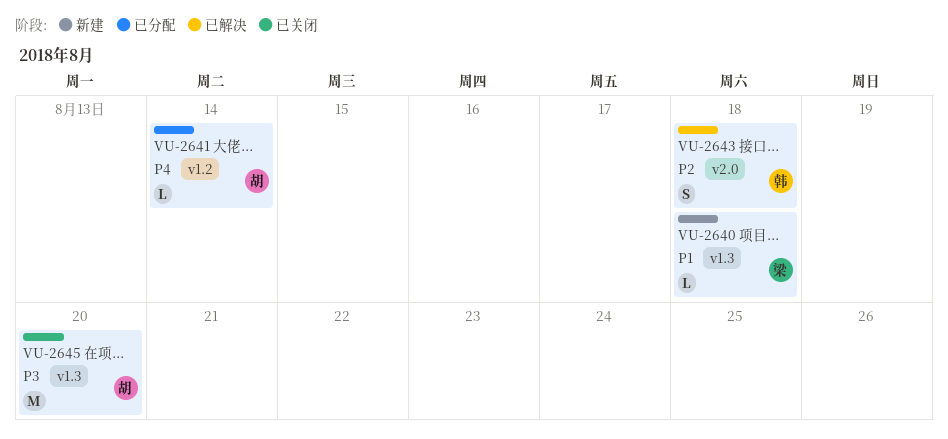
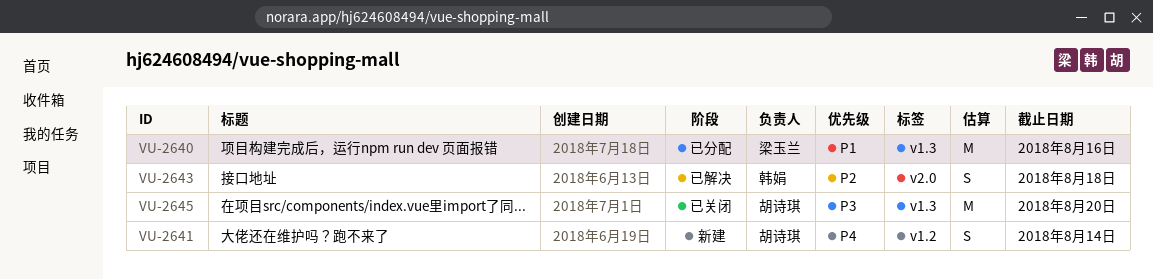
VU-2640, status: 新建 -> 已分配
VU-2640, estimate: L -> M
VU-2640, due: Aug 18 -> Aug 16
VU-2641, status: 已分配 -> 新建
VU-2641, estimate: L -> S

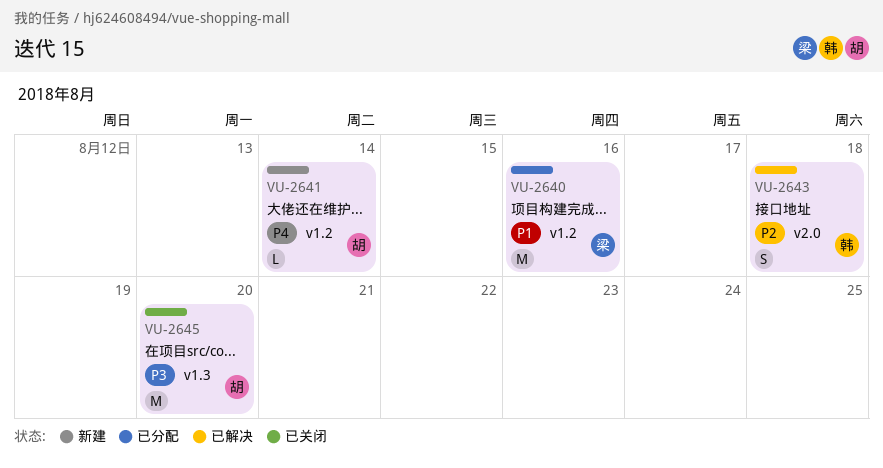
VU-2640, label: v1.3 -> v1.2
VU-2641, estimate: S -> L

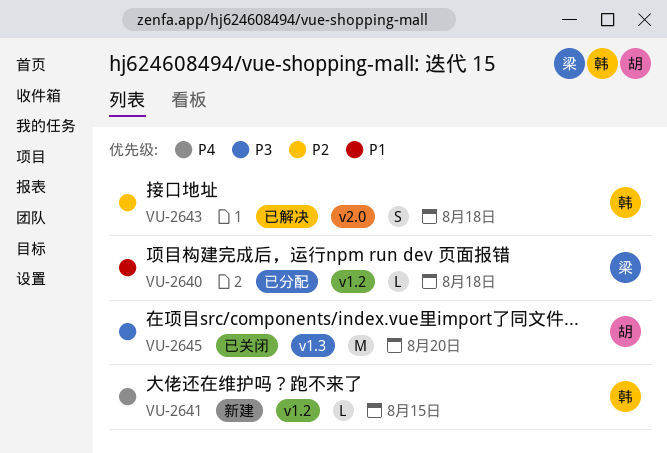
VU-2640, estimate: M -> L
VU-2640, due: Aug 16 -> Aug 18
VU-2641, owner: 胡 -> 韩
VU-2641, due: Aug 14 -> Aug 15

